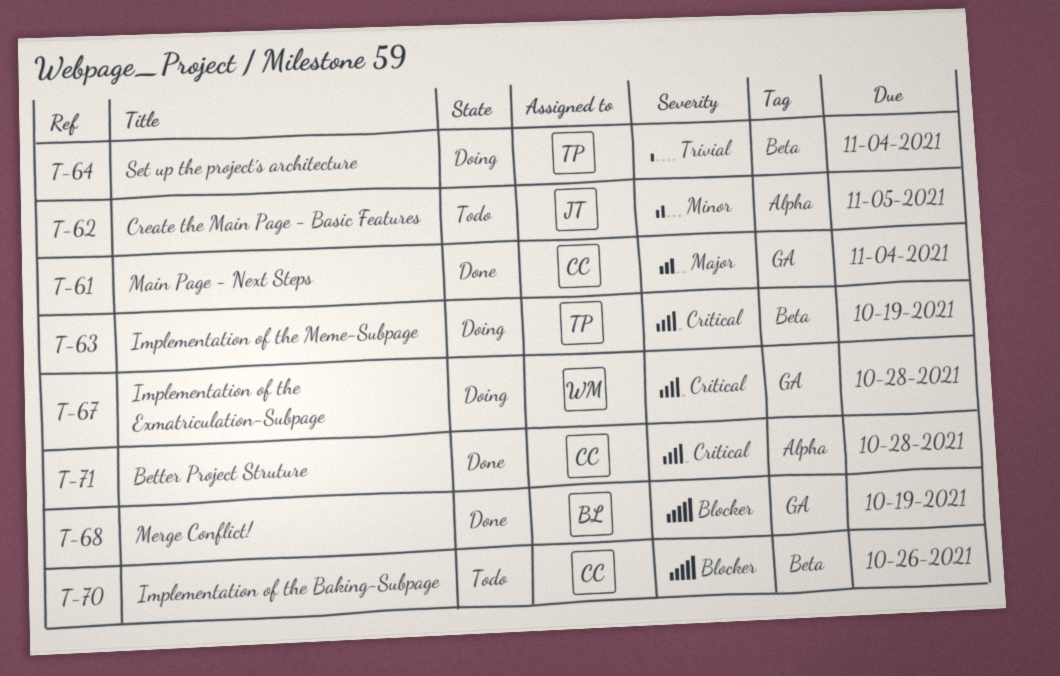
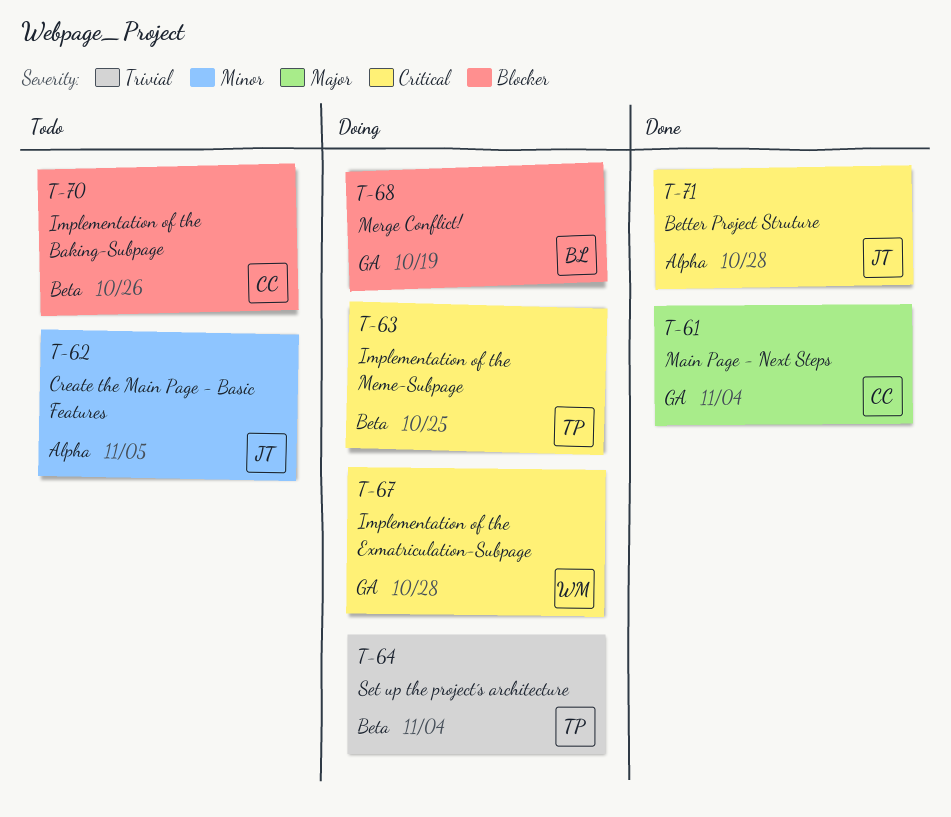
T-63, due: Oct 19 -> Oct 25
T-68, status: Done -> Doing
T-71, owner: CC -> JT

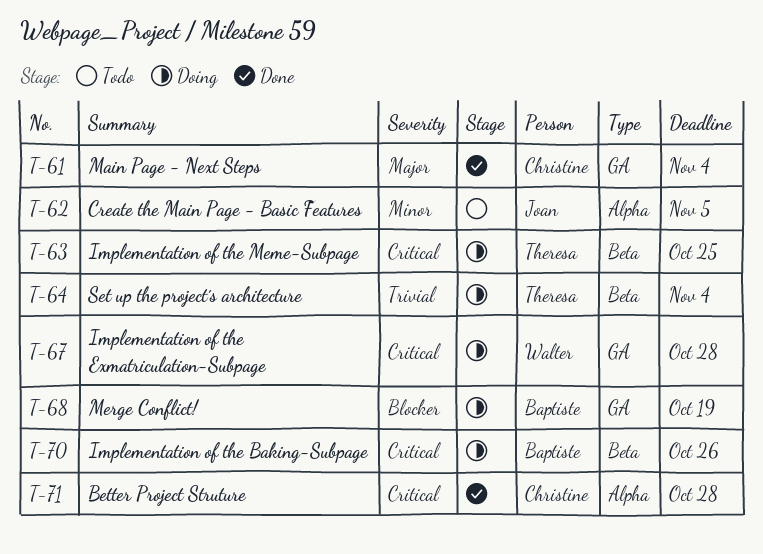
T-70, status: Todo -> Doing
T-70, owner: Christine -> Baptiste
T-70, priority: Blocker -> Critical
T-71, owner: Joan -> Christine

